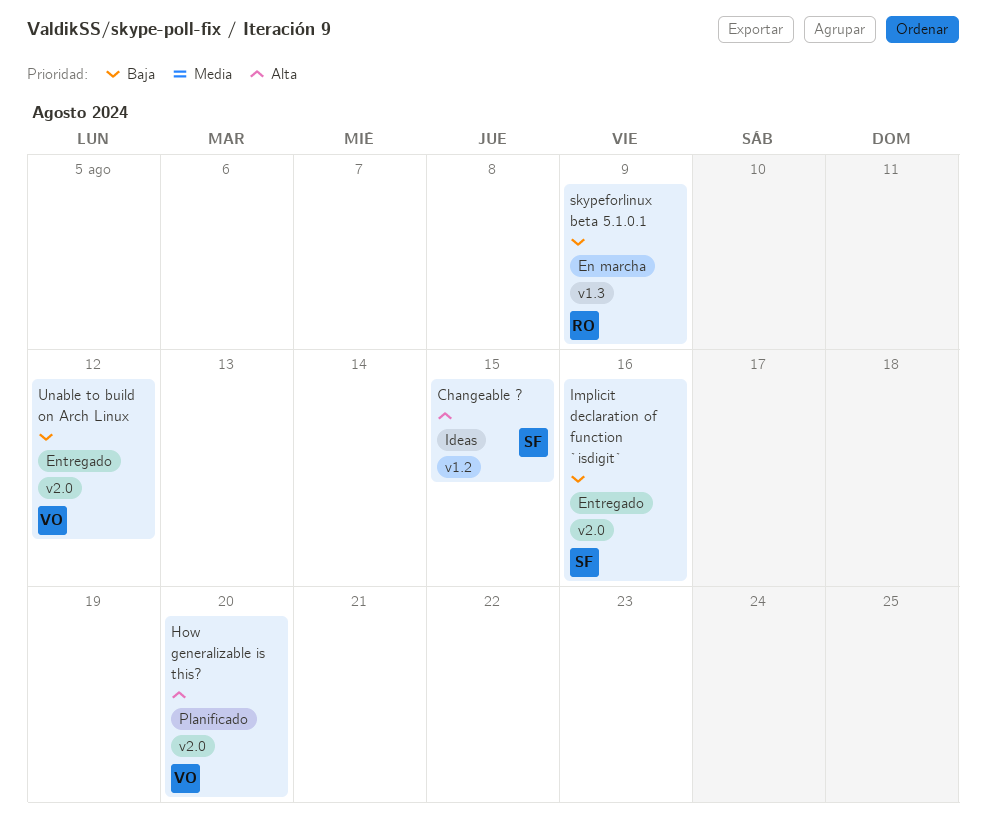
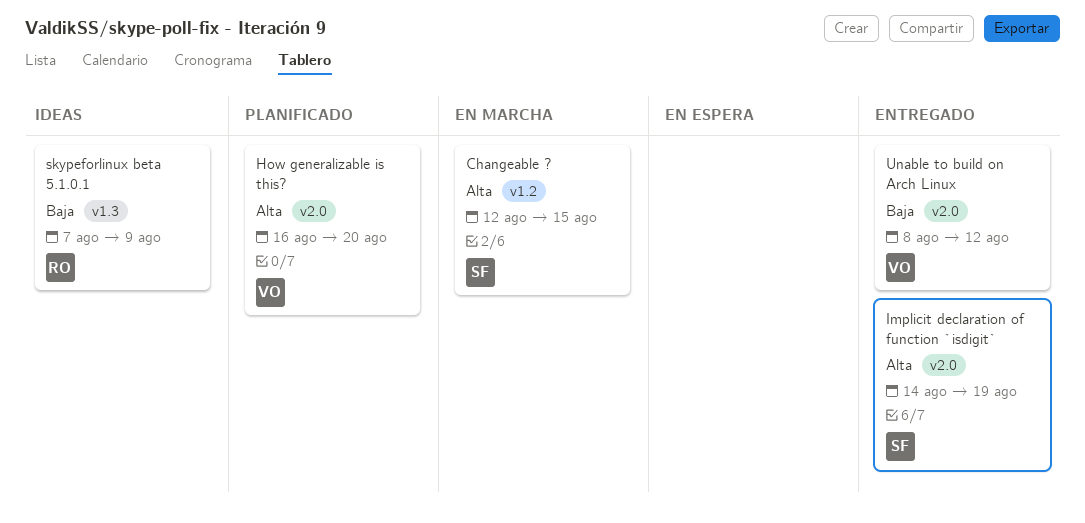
Changeable ?, status: Ideas -> En marcha
Implicit declaration of function `isdigit`, priority: Baja -> Alta
Implicit declaration of function `isdigit`, due: Aug 16 -> Aug 19
skypeforlinux beta 5.1.0.1, status: En marcha -> Ideas

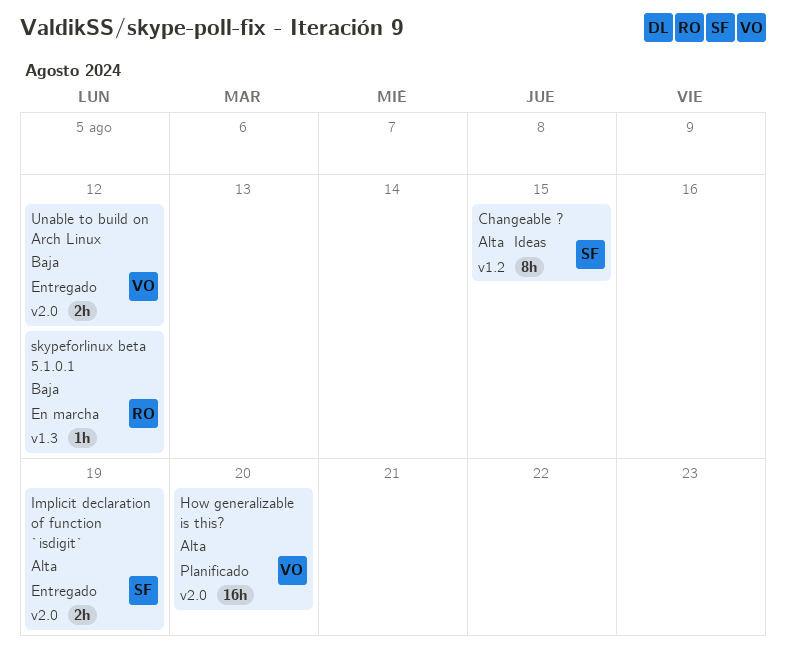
Changeable ?, status: En marcha -> Ideas
skypeforlinux beta 5.1.0.1, status: Ideas -> En marcha
skypeforlinux beta 5.1.0.1, due: Aug 9 -> Aug 12

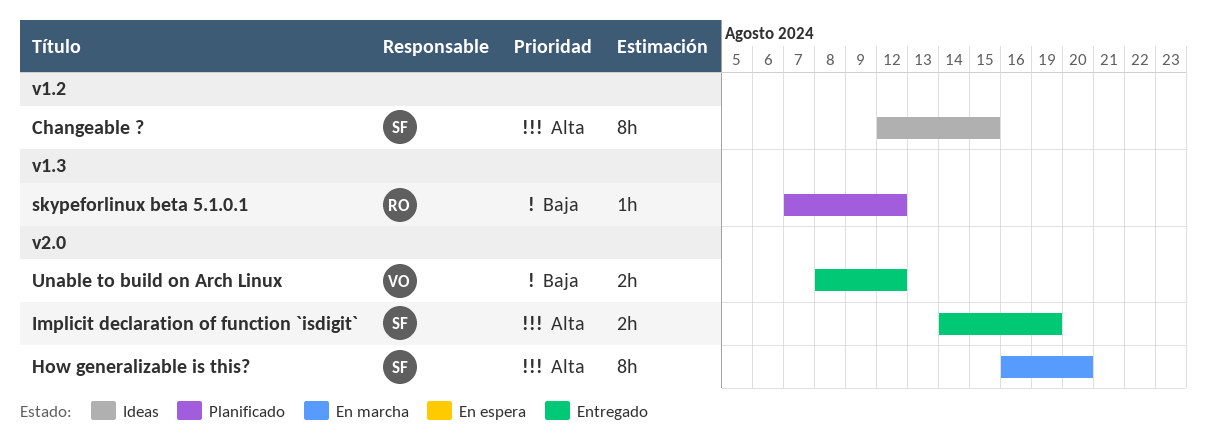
How generalizable is this?, status: Planificado -> En marcha
How generalizable is this?, owner: VO -> SF
How generalizable is this?, estimate: 16h -> 8h
skypeforlinux beta 5.1.0.1, status: En marcha -> Planificado

